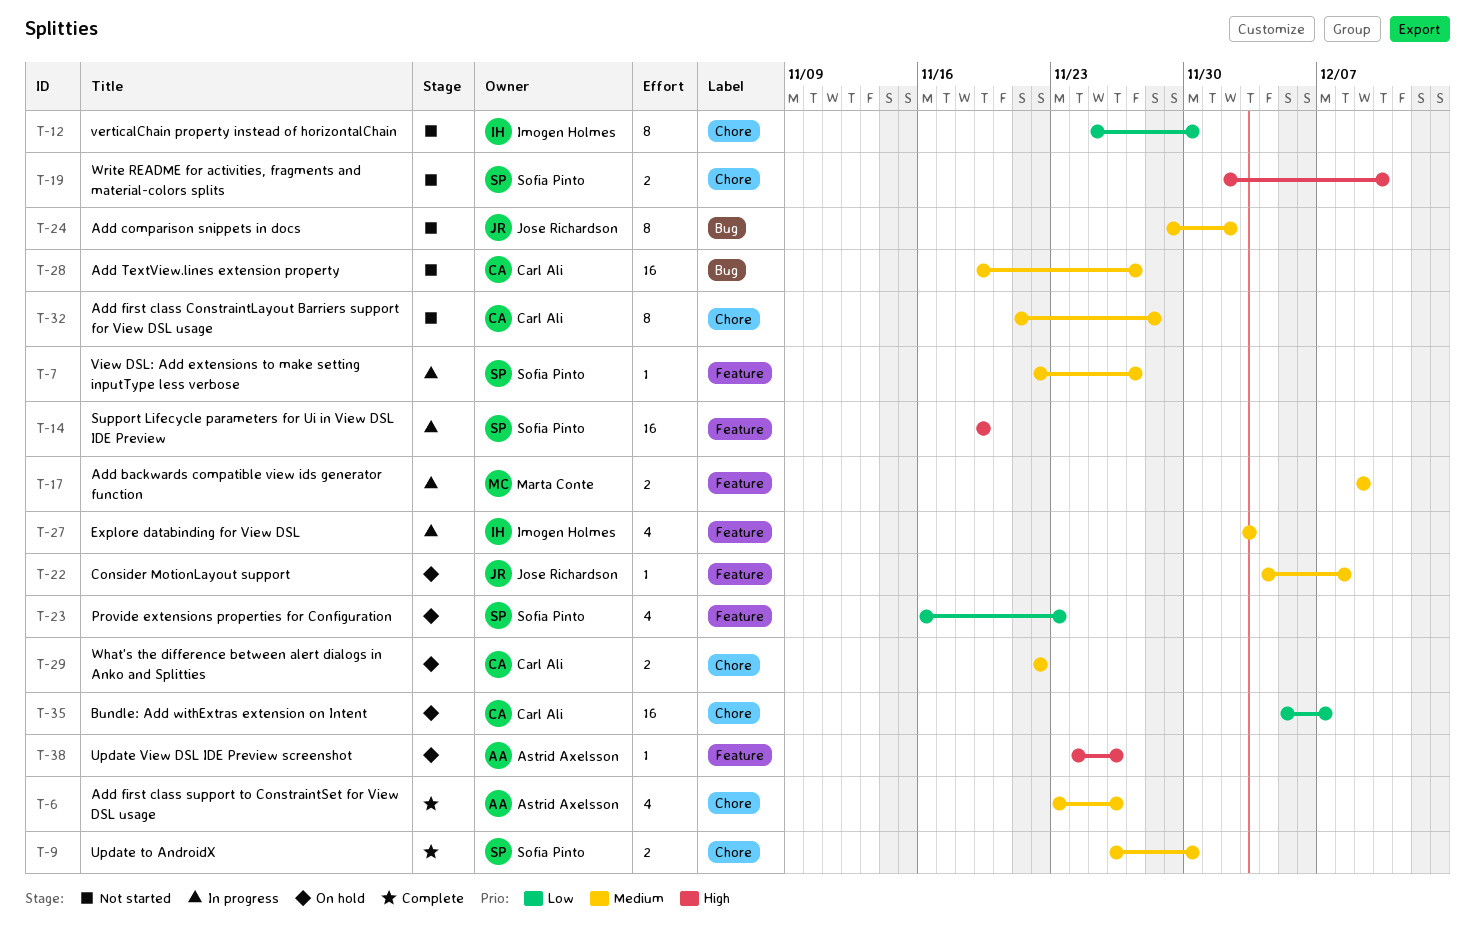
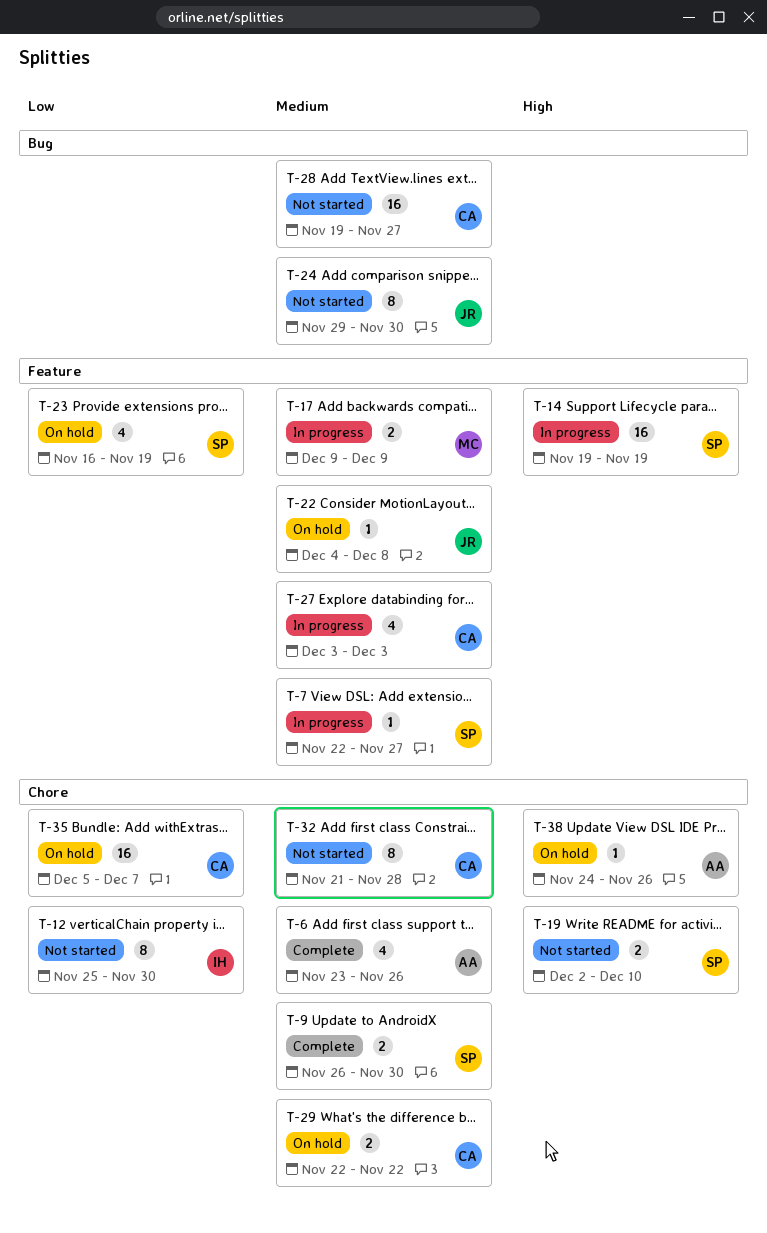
T-23, due: Nov 23 -> Nov 19
T-24, due: Dec 2 -> Nov 30
T-27, owner: Imogen Holmes -> Carl Ali
T-38, label: Feature -> Chore

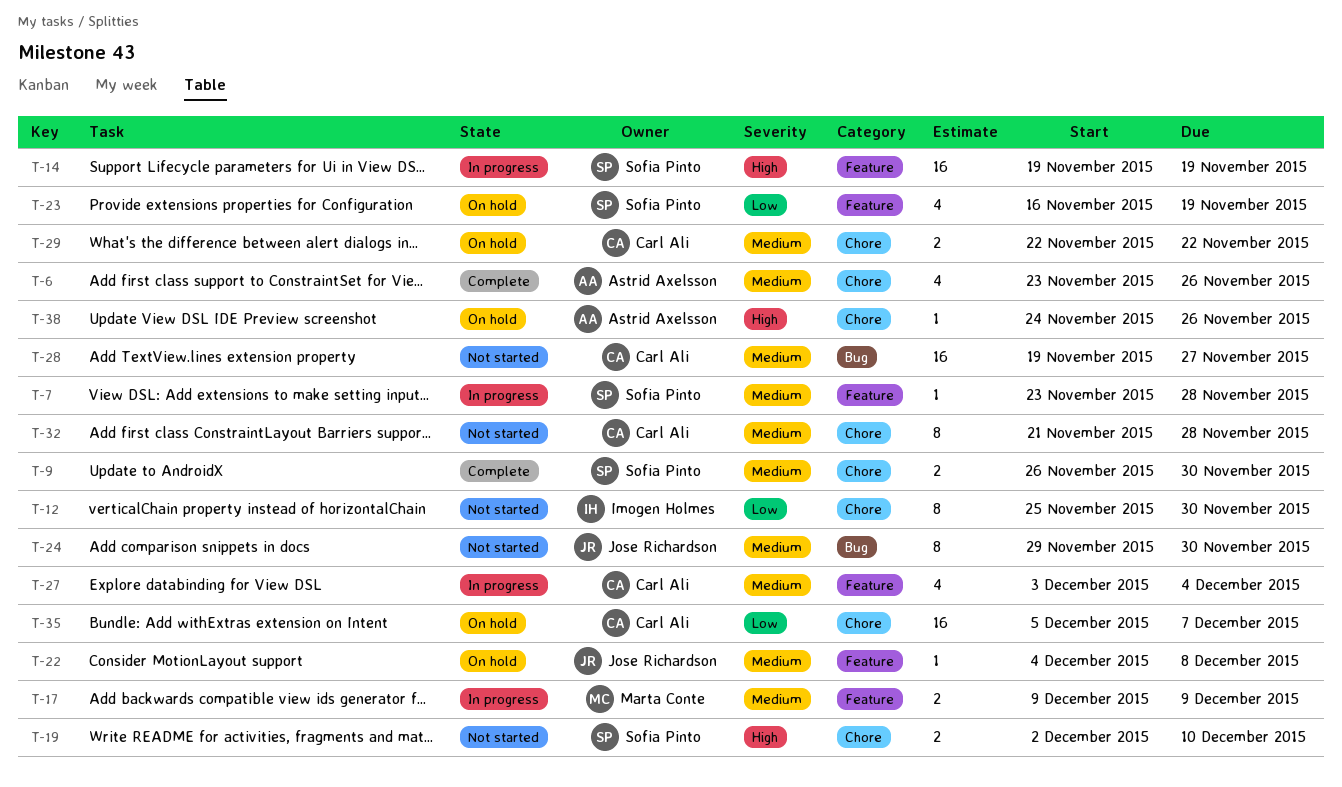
T-7, start: Nov 22 -> Nov 23
T-7, due: Nov 27 -> Nov 28
T-27, due: Dec 3 -> Dec 4

